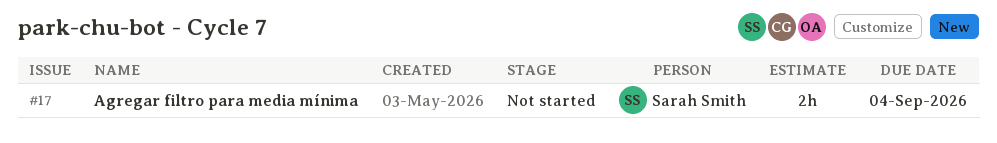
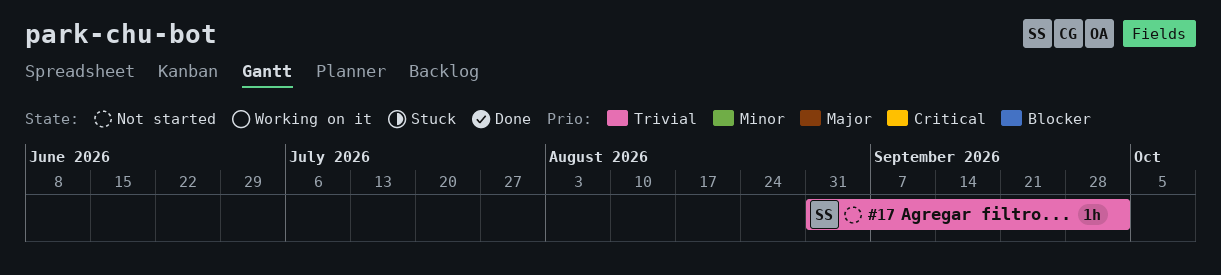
#17, estimate: 2h -> 1h
#17, due: Sep 4 -> Oct 2

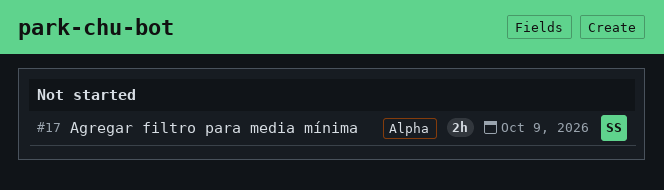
#17, estimate: 1h -> 2h
#17, due: Oct 2 -> Oct 9

